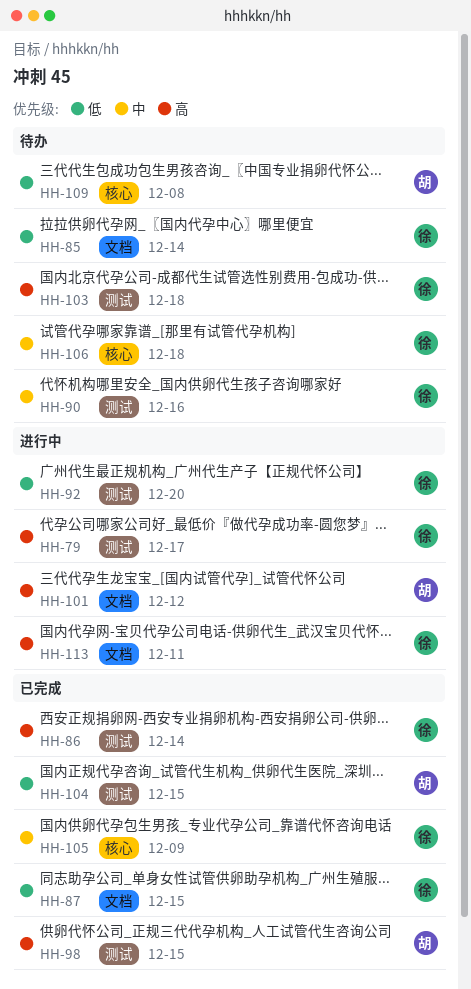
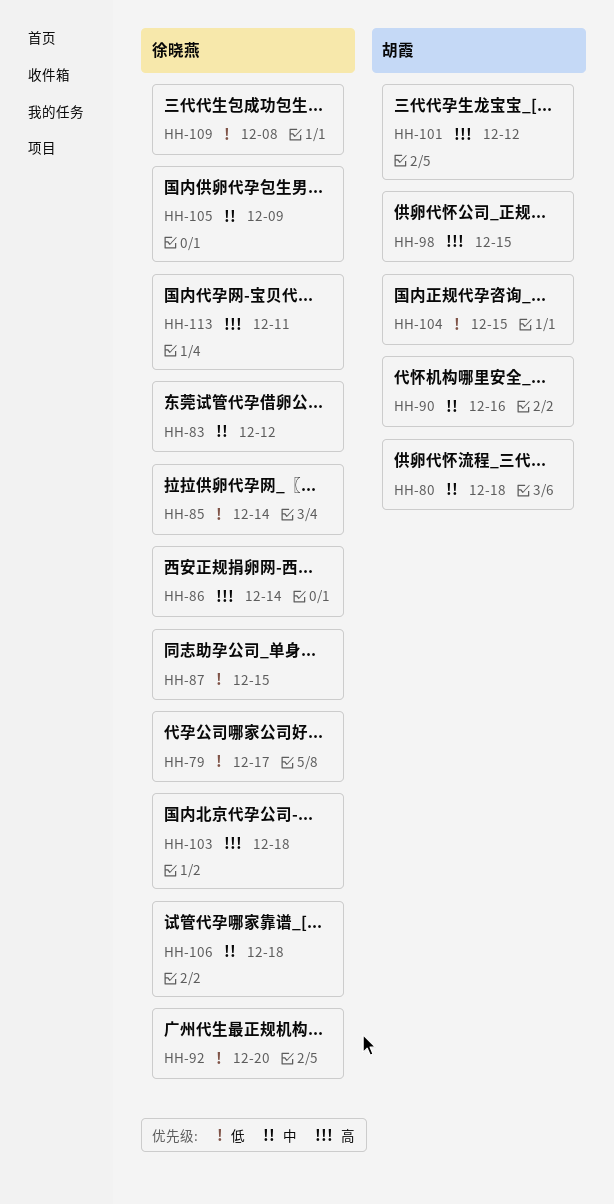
HH-79, priority: 高 -> 低
HH-80: none -> present
HH-83: none -> present
HH-90, owner: 徐晓燕 -> 胡霞
HH-109, owner: 胡霞 -> 徐晓燕

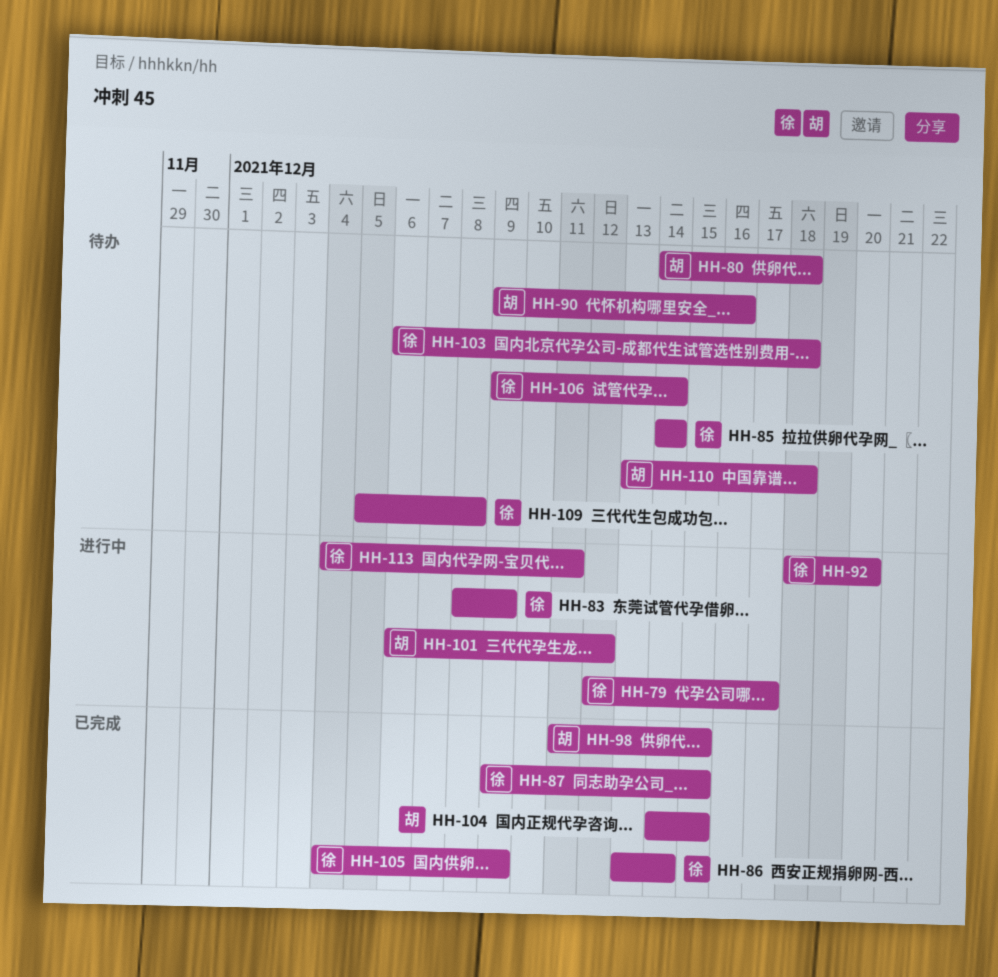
HH-83, due: Dec 12 -> Dec 9
HH-106, due: Dec 18 -> Dec 14
HH-110: none -> present

